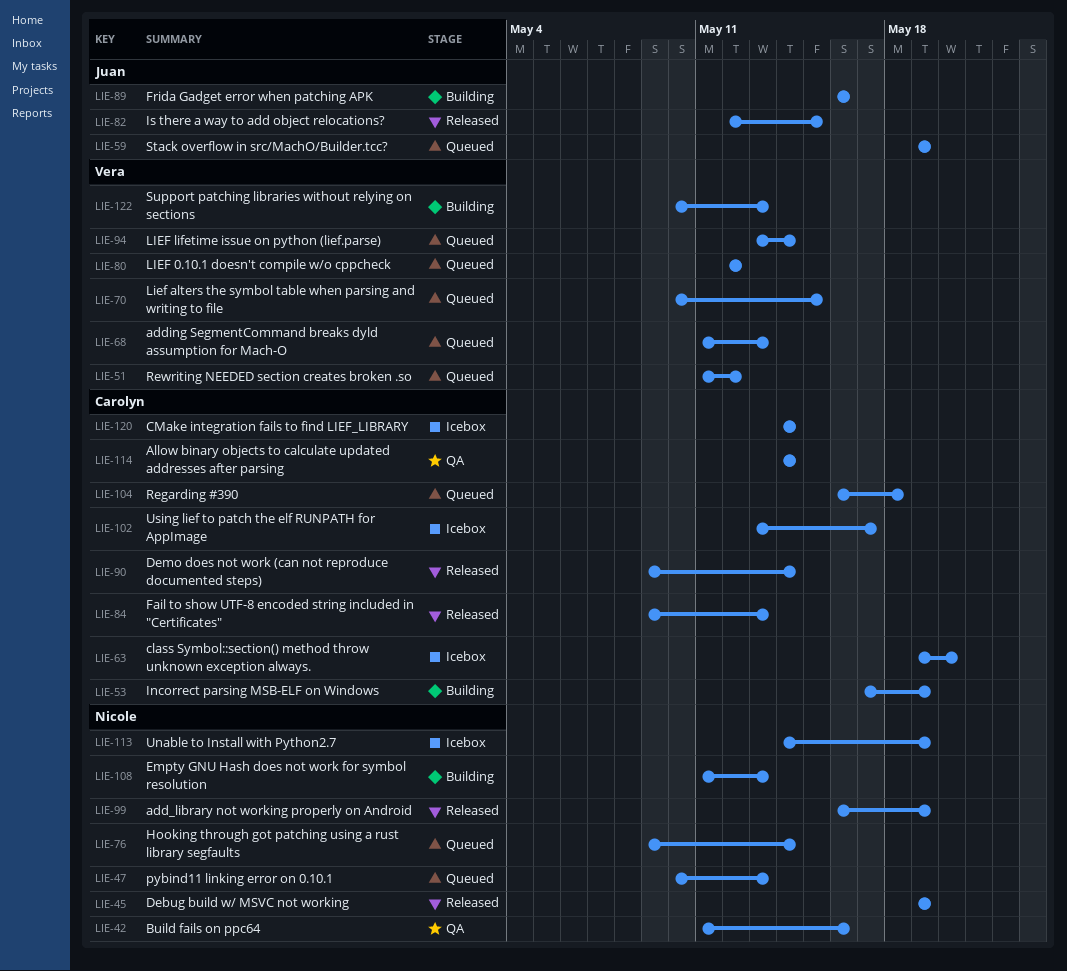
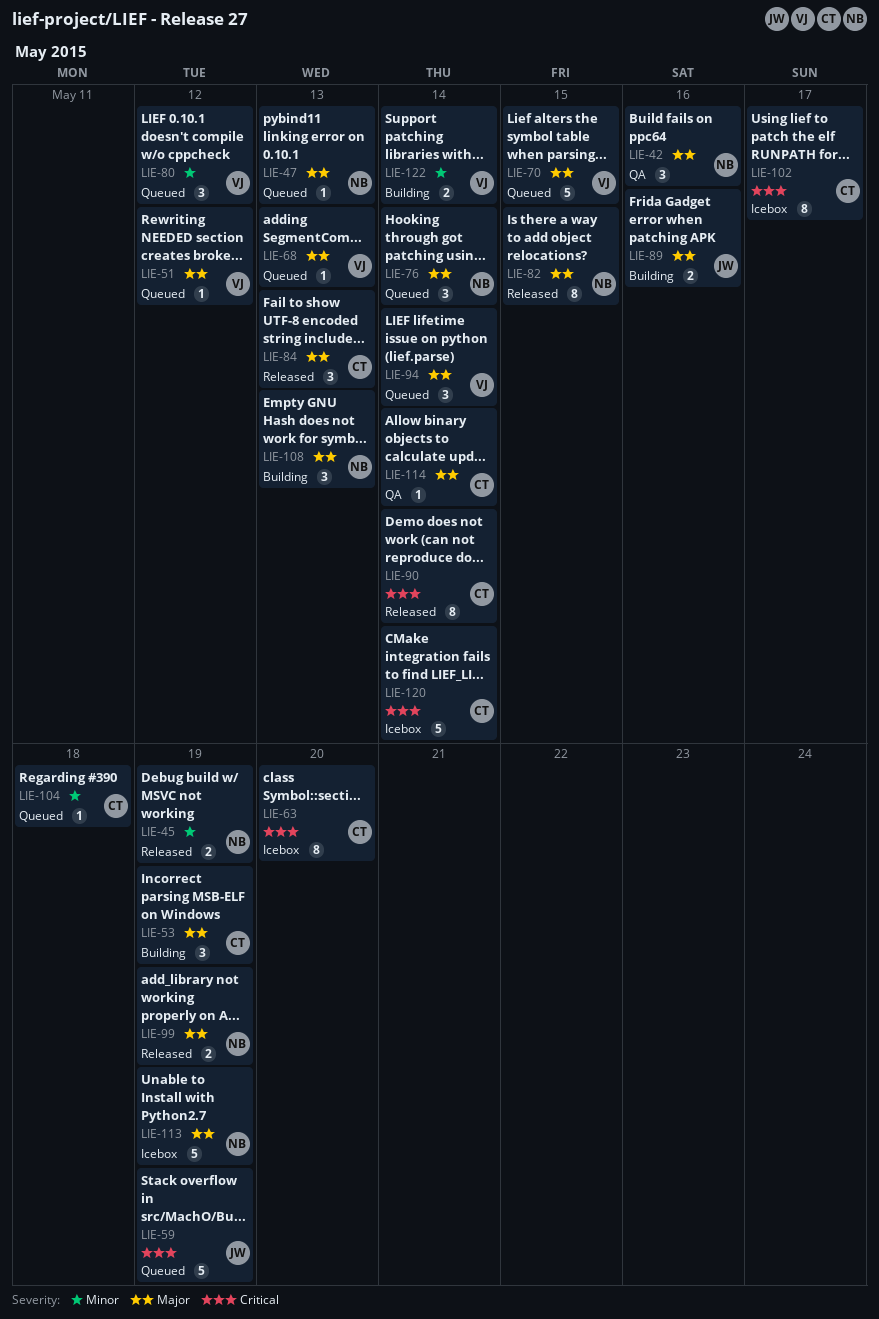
LIE-82, owner: Juan -> Nicole
LIE-122, due: May 13 -> May 14

